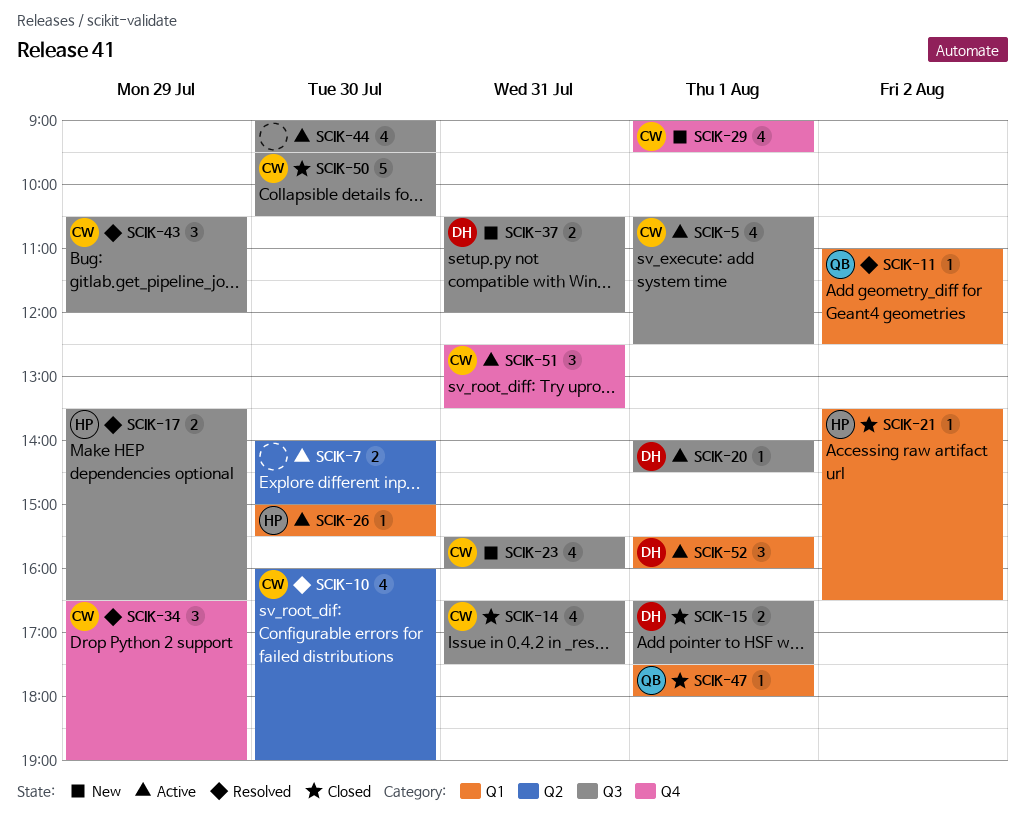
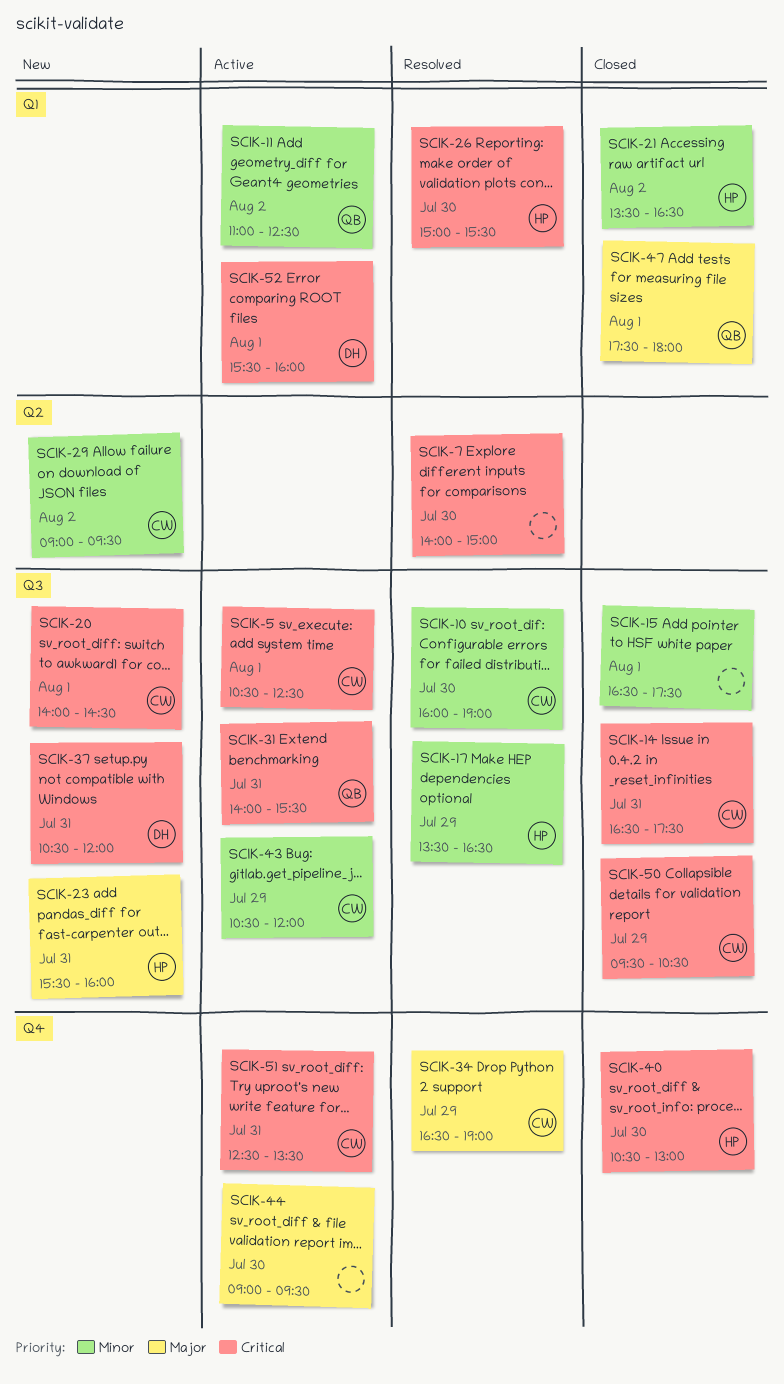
SCIK-7, status: Active -> Resolved
SCIK-10, label: Q2 -> Q3
SCIK-11, status: Resolved -> Active
SCIK-15, owner: DH -> none
SCIK-20, status: Active -> New
SCIK-20, owner: DH -> CW
SCIK-23, owner: CW -> HP
SCIK-26, status: Active -> Resolved
SCIK-29, label: Q4 -> Q2
SCIK-29, day: Aug 1 -> Aug 2
SCIK-31: none -> present
SCIK-40: none -> present
SCIK-43, status: Resolved -> Active
SCIK-44, label: Q3 -> Q4
SCIK-50, day: Jul 30 -> Jul 29

